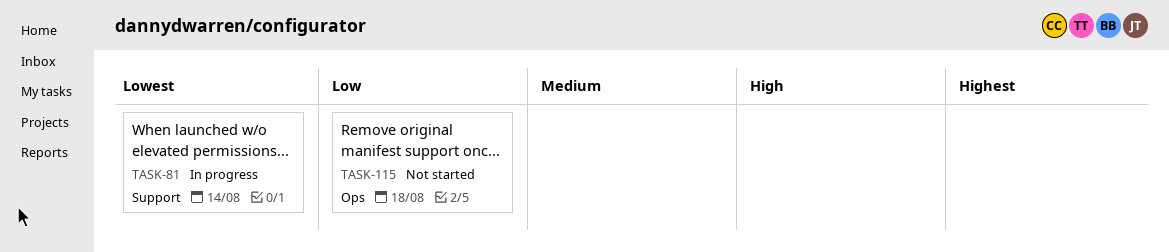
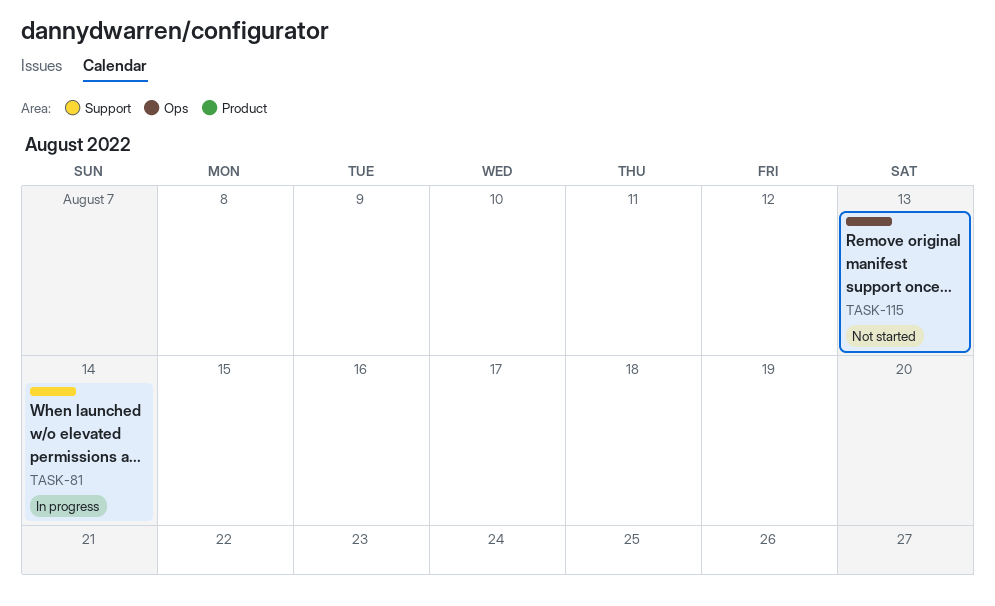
TASK-115, due: Aug 18 -> Aug 13

